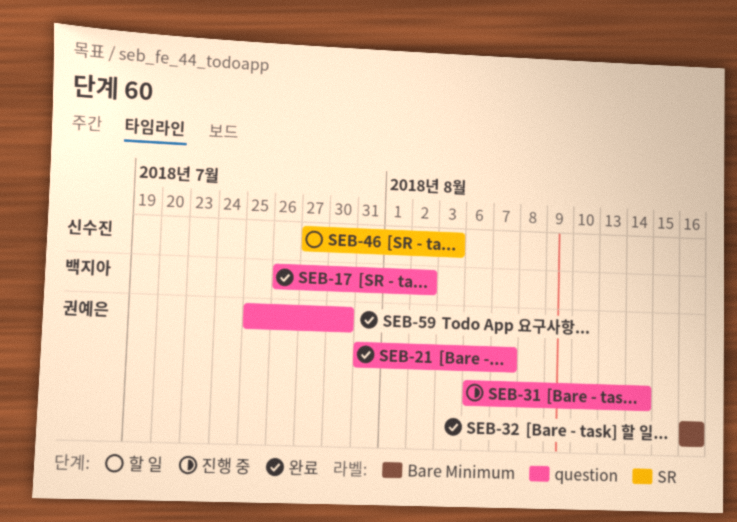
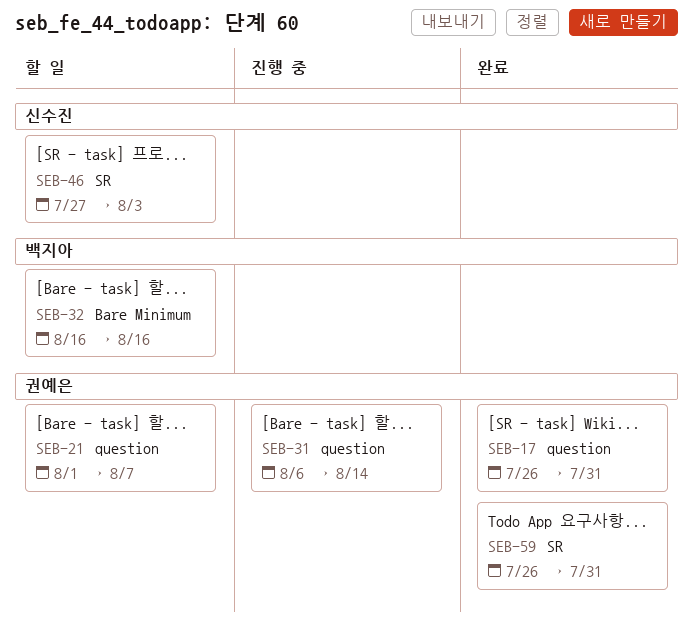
SEB-17, owner: 백지아 -> 권예은
SEB-17, due: Aug 2 -> Jul 31
SEB-21, status: 완료 -> 할 일
SEB-21, start: Jul 31 -> Aug 1
SEB-32, status: 완료 -> 할 일
SEB-32, owner: 권예은 -> 백지아
SEB-59, label: question -> SR
SEB-59, start: Jul 25 -> Jul 26
SEB-59, due: Jul 30 -> Jul 31

